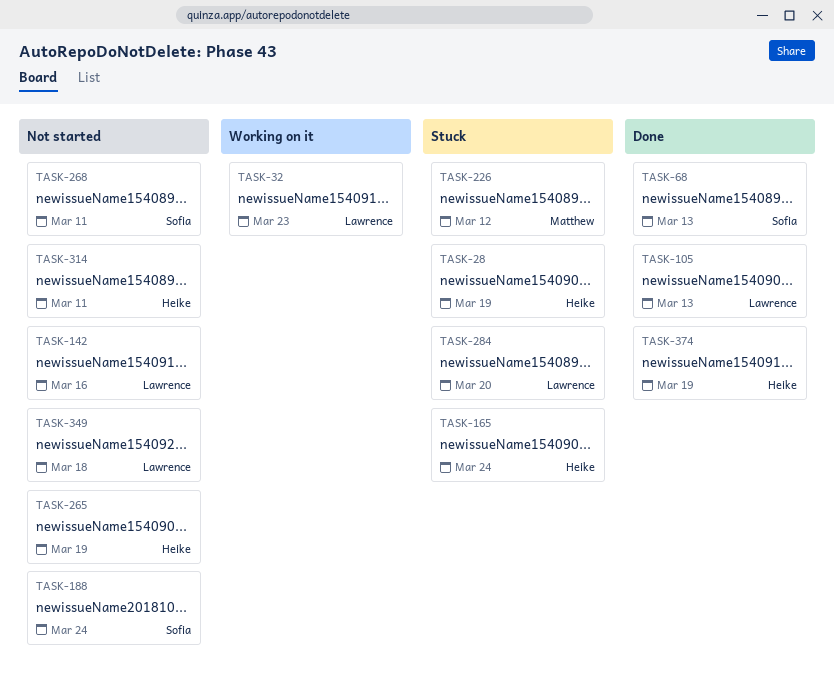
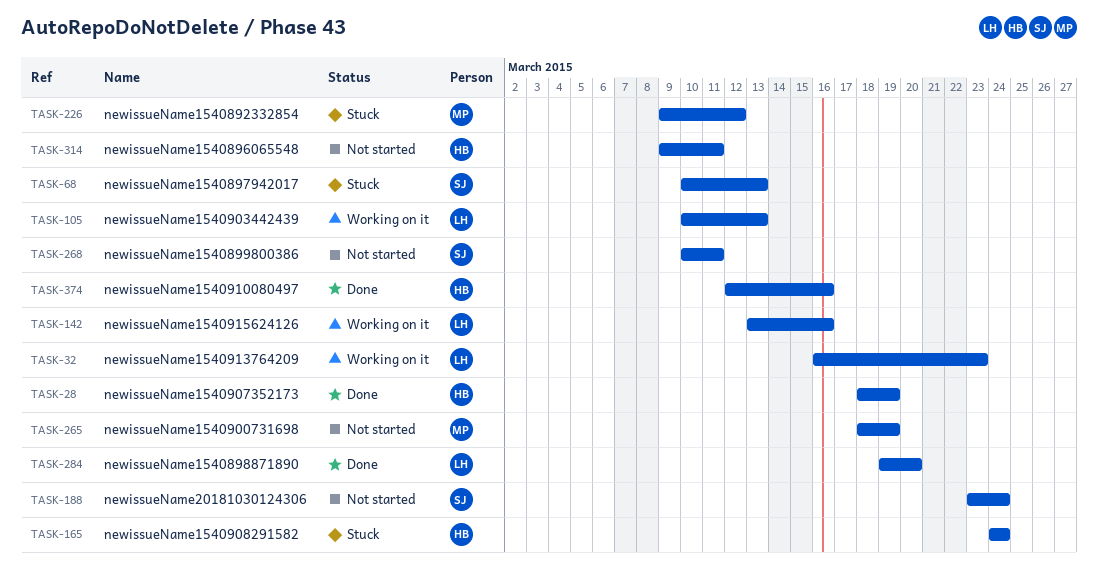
TASK-28, status: Stuck -> Done
TASK-68, status: Done -> Stuck
TASK-105, status: Done -> Working on it
TASK-142, status: Not started -> Working on it
TASK-265, owner: Heike -> Matthew
TASK-284, status: Stuck -> Done
TASK-349: present -> none
TASK-374, due: Mar 19 -> Mar 16

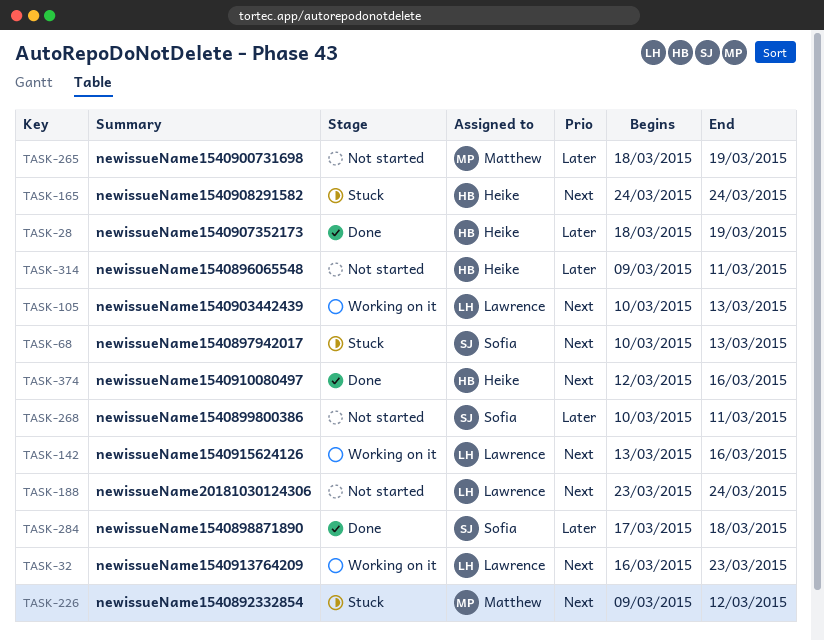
TASK-188, owner: Sofia -> Lawrence
TASK-284, owner: Lawrence -> Sofia
TASK-284, start: Mar 19 -> Mar 17
TASK-284, due: Mar 20 -> Mar 18

